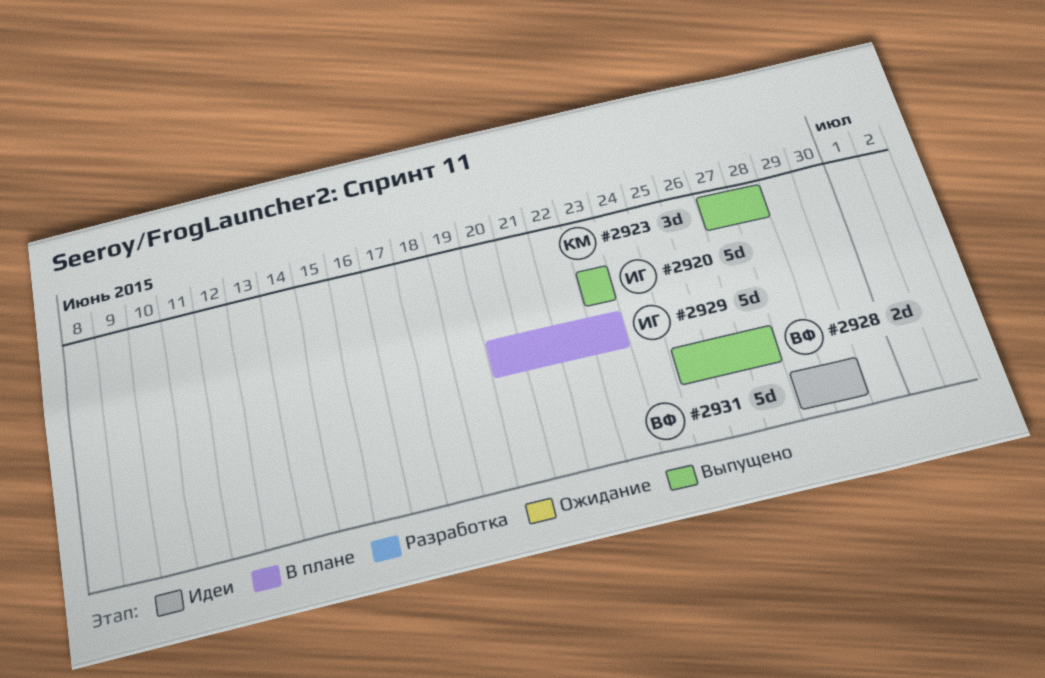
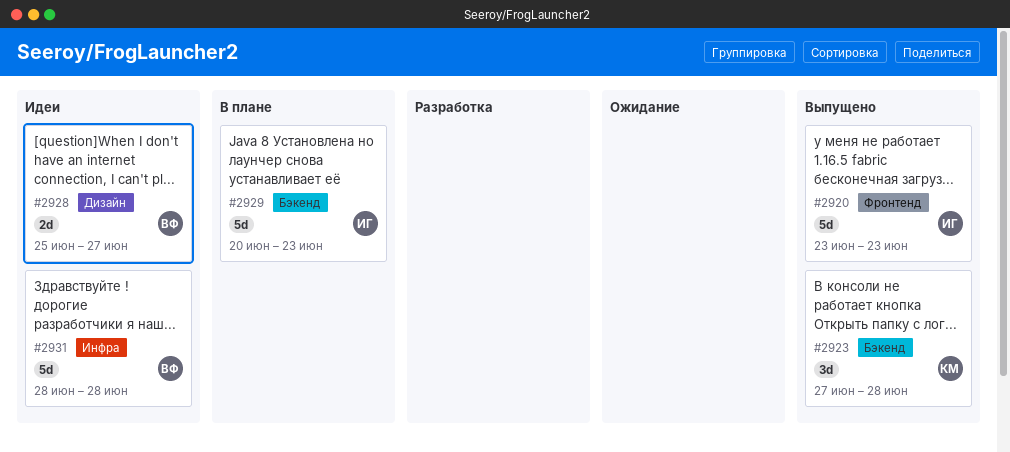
#2928, status: Выпущено -> Идеи
#2931, due: Jun 29 -> Jun 28

